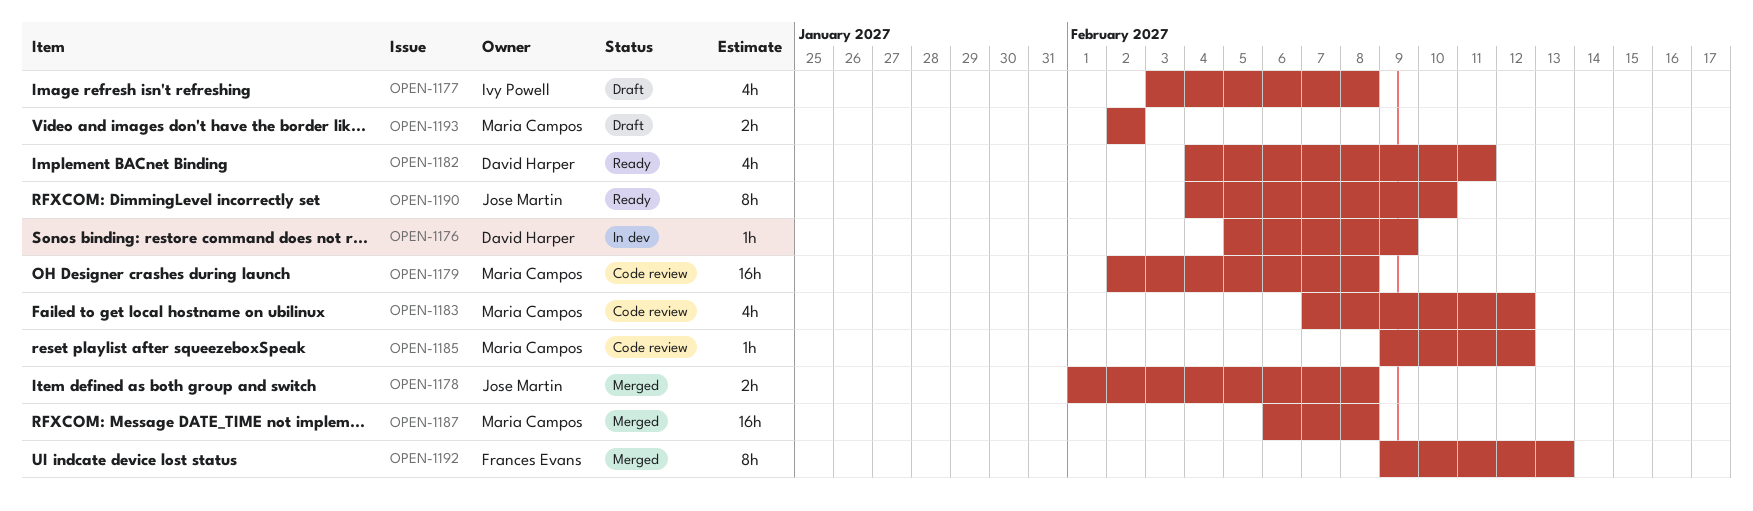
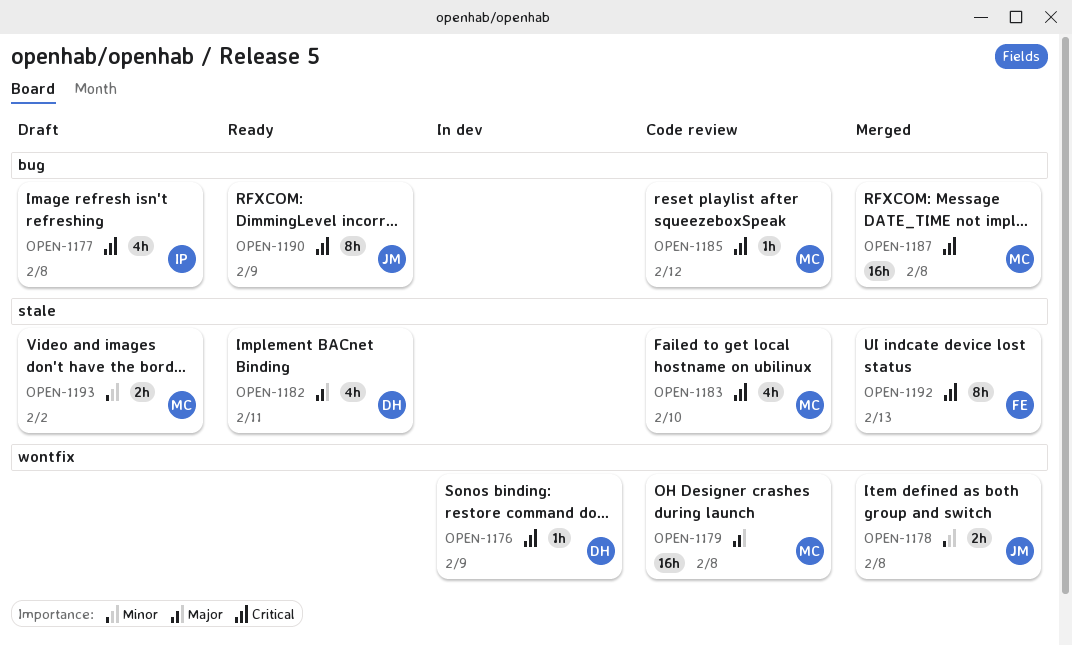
OPEN-1183, due: Feb 12 -> Feb 10
OPEN-1190, due: Feb 10 -> Feb 9

